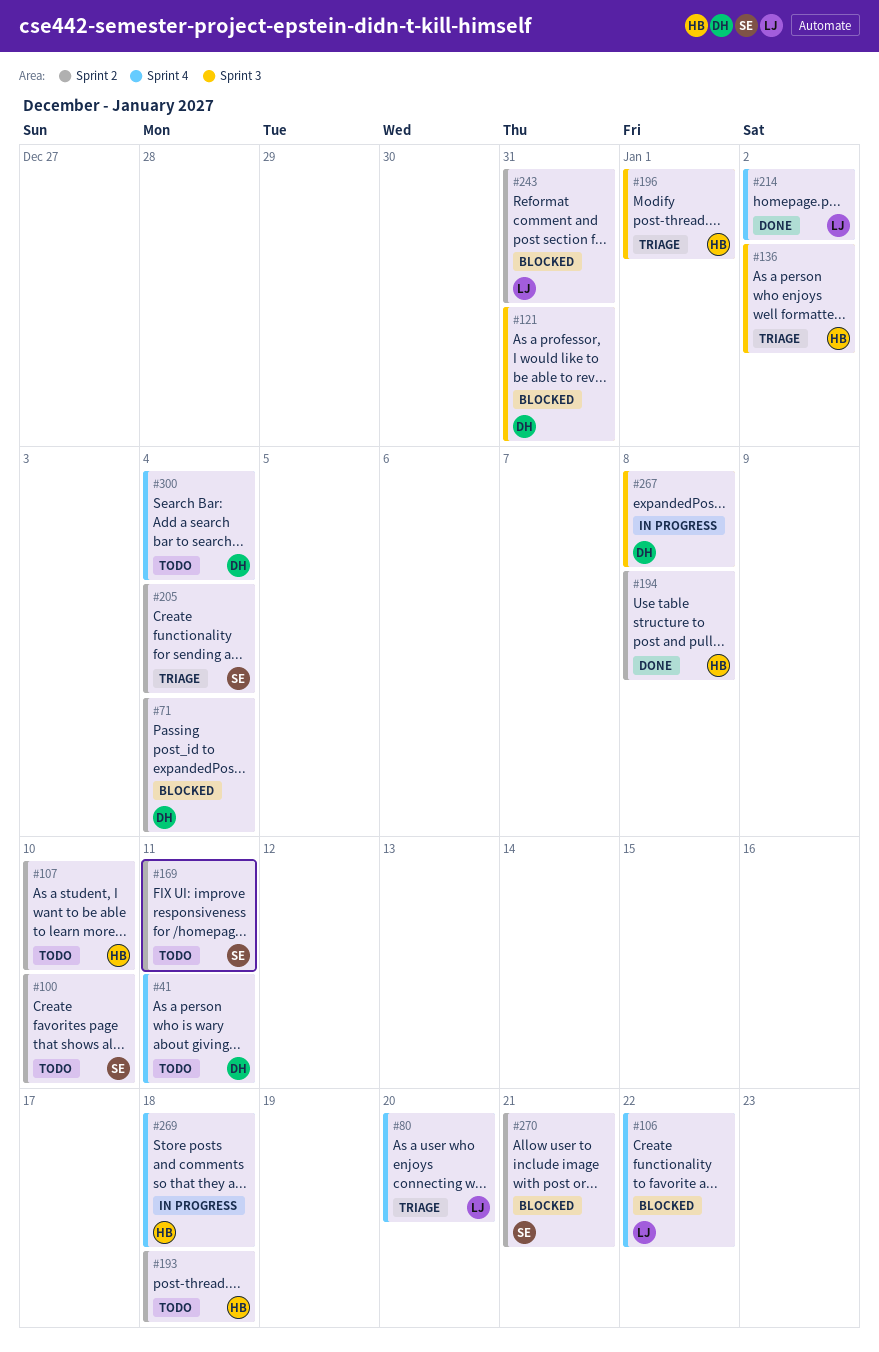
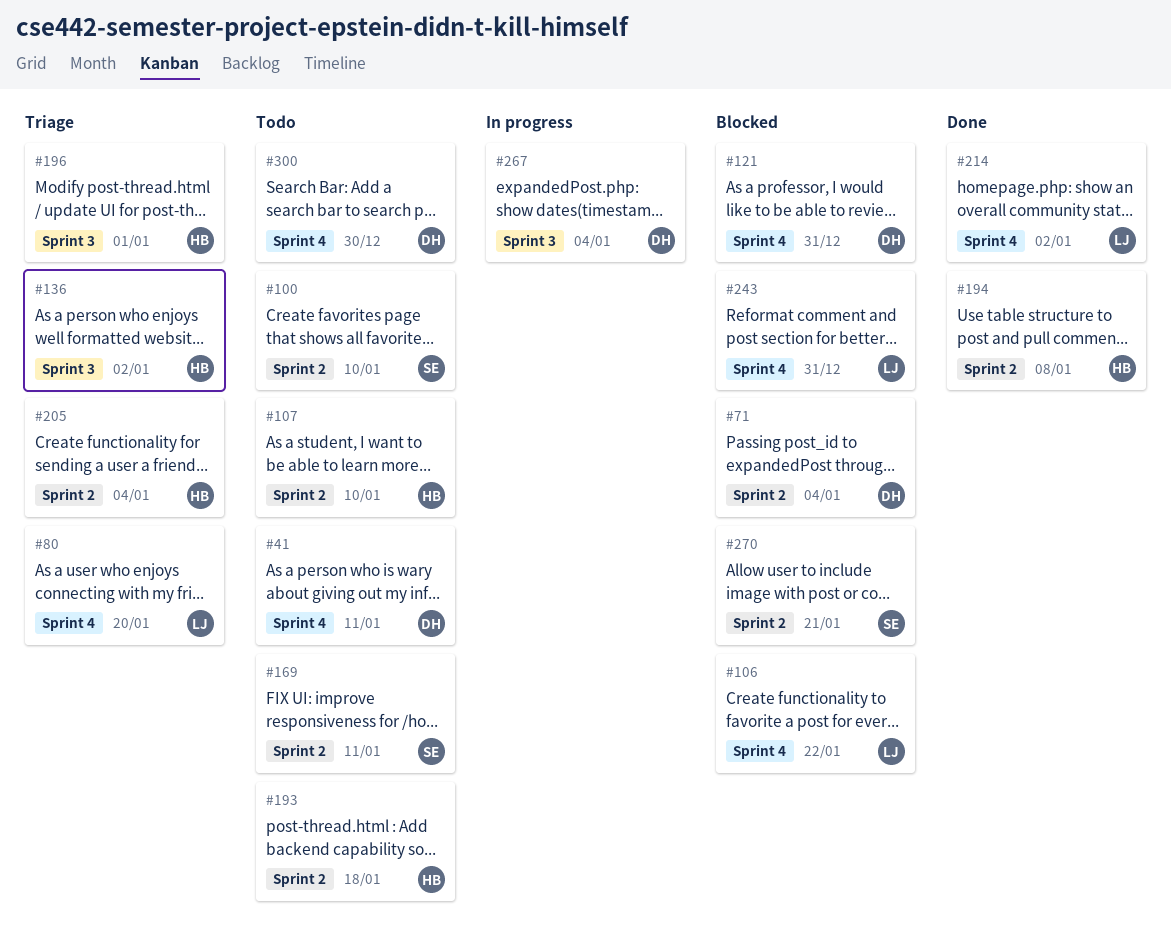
#121, label: Sprint 3 -> Sprint 4
#205, owner: SE -> HB
#243, label: Sprint 2 -> Sprint 4
#267, due: Jan 8 -> Jan 4
#269: present -> none
#300, due: Jan 4 -> Dec 30

